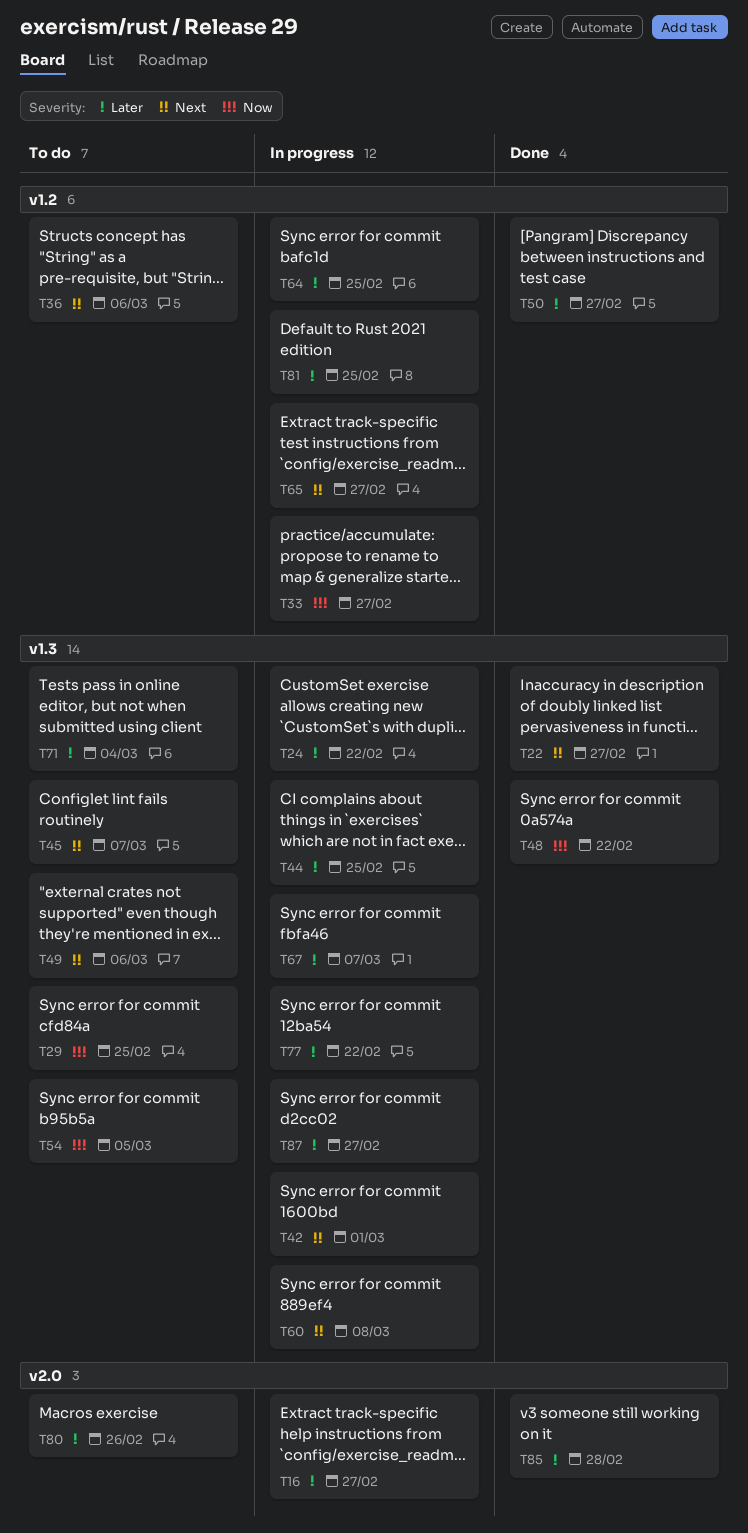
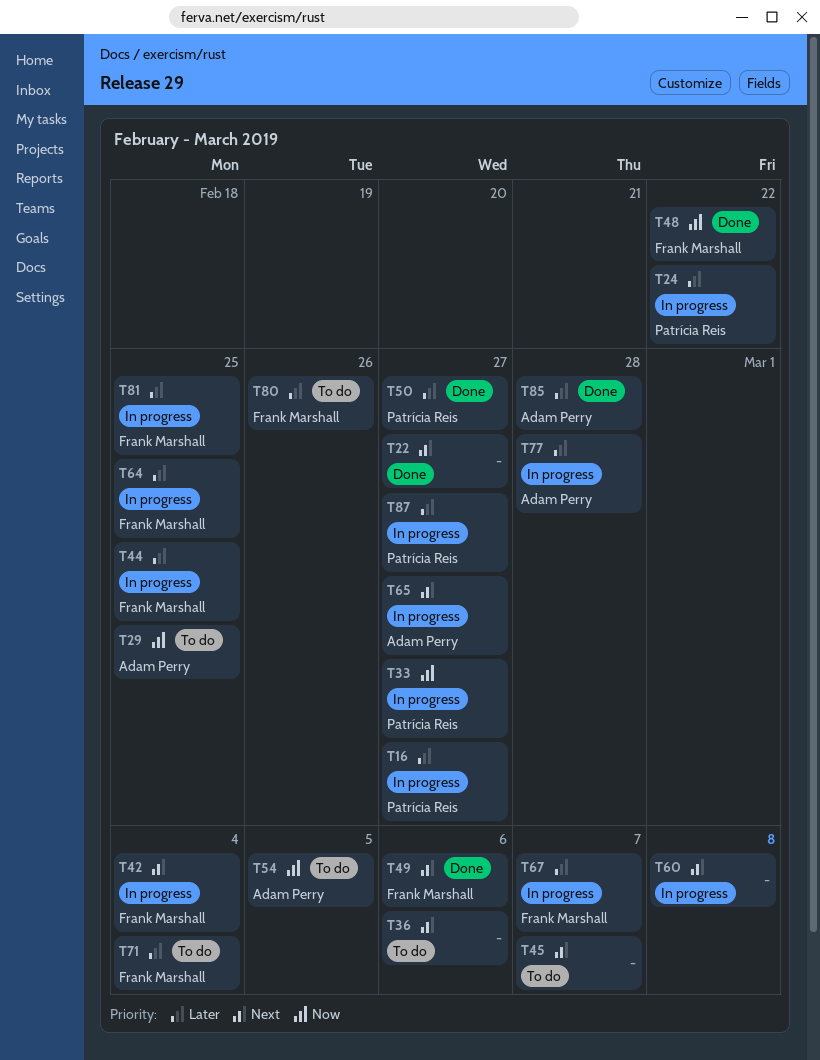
T42, due: Mar 1 -> Mar 4
T49, status: To do -> Done
T77, due: Feb 22 -> Feb 28

